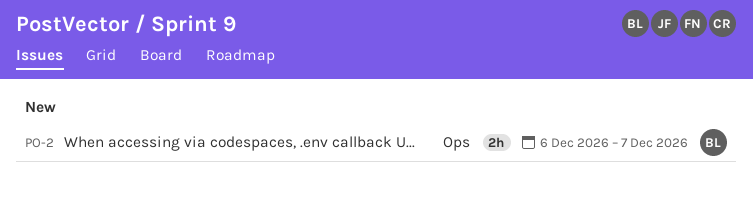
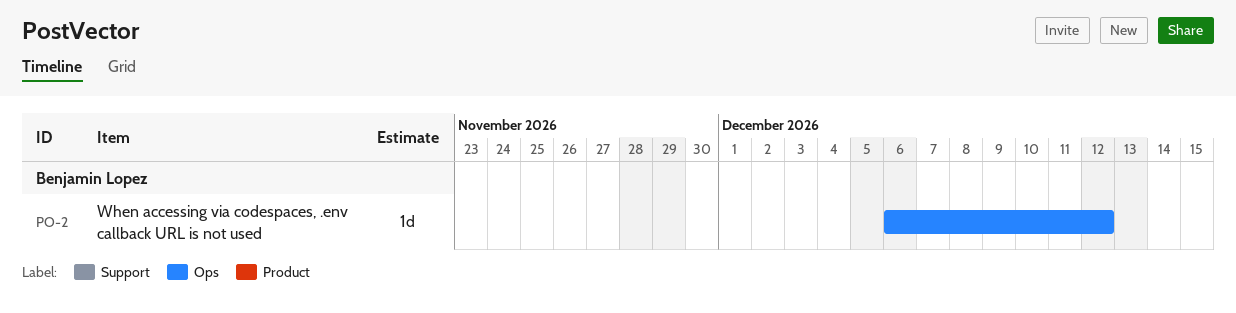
PO-2, estimate: 2h -> 1d
PO-2, due: Dec 7 -> Dec 12

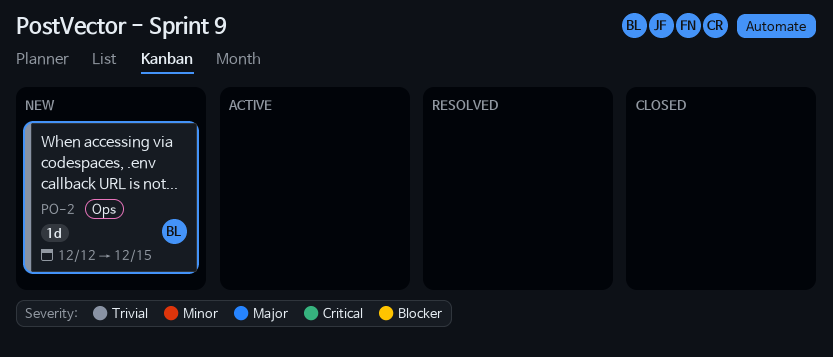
PO-2, start: Dec 6 -> Dec 12
PO-2, due: Dec 12 -> Dec 15

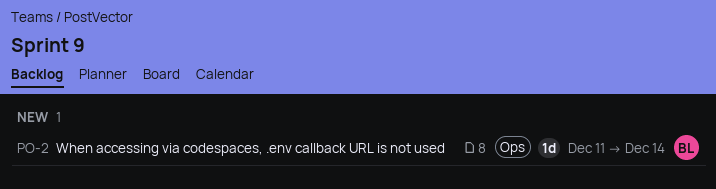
PO-2, start: Dec 12 -> Dec 11
PO-2, due: Dec 15 -> Dec 14

